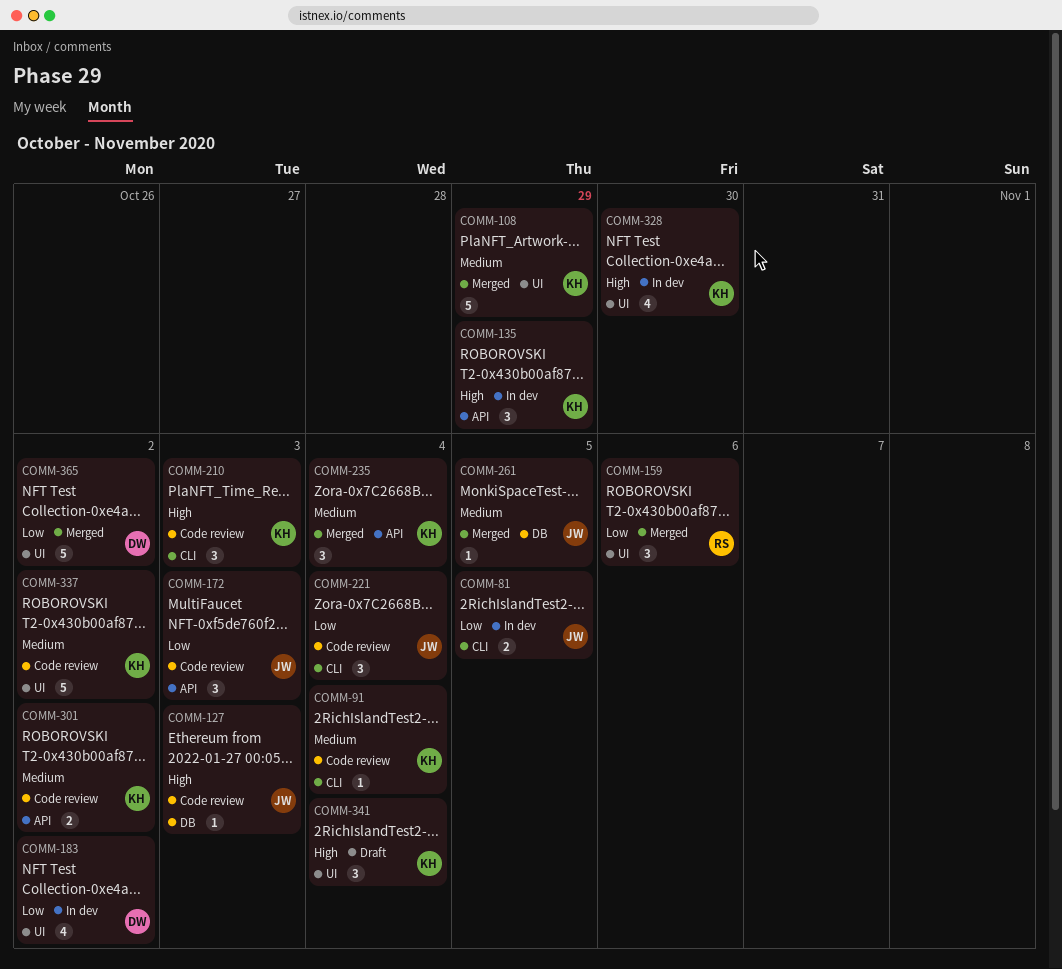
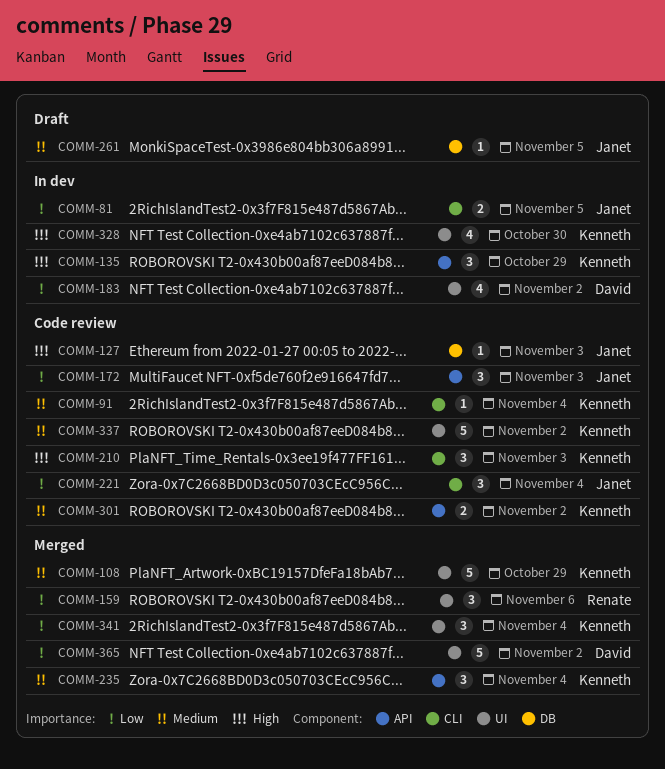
COMM-261, status: Merged -> Draft
COMM-341, status: Draft -> Merged
COMM-341, priority: High -> Low

